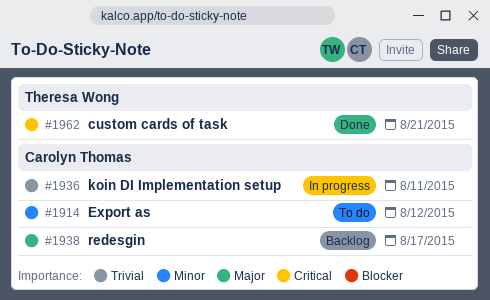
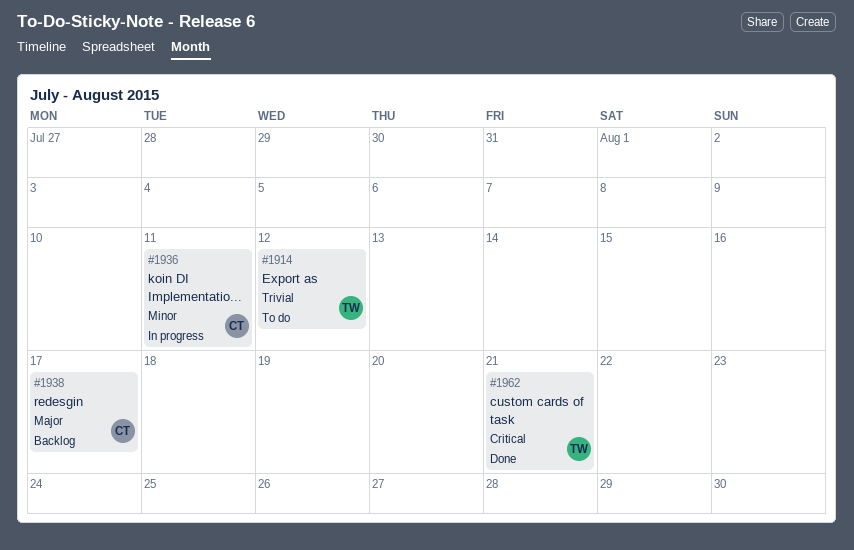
#1914, owner: Carolyn Thomas -> Theresa Wong
#1914, priority: Minor -> Trivial
#1936, priority: Trivial -> Minor

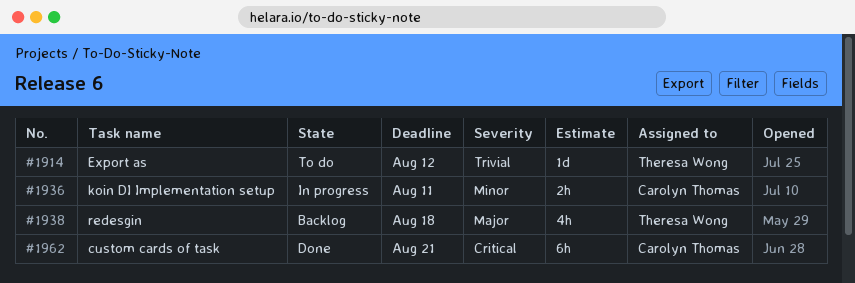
#1938, owner: Carolyn Thomas -> Theresa Wong
#1938, due: Aug 17 -> Aug 18
#1962, owner: Theresa Wong -> Carolyn Thomas

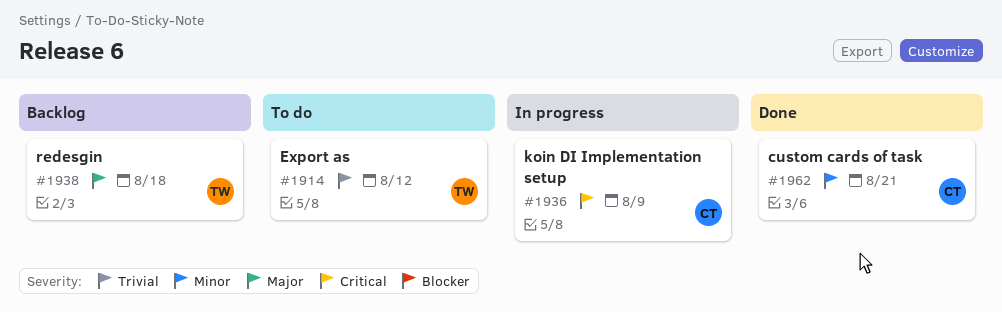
#1936, priority: Minor -> Critical
#1936, due: Aug 11 -> Aug 9
#1962, priority: Critical -> Minor

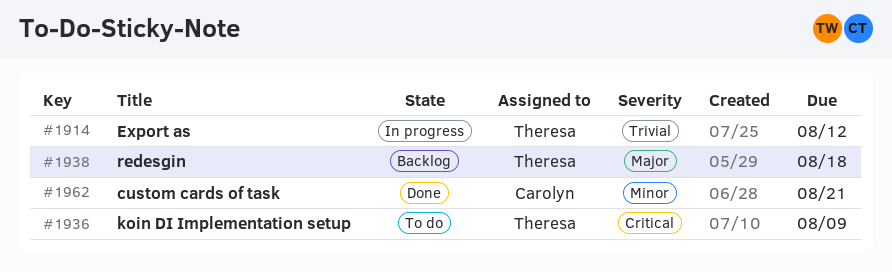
#1914, status: To do -> In progress
#1936, status: In progress -> To do
#1936, owner: Carolyn -> Theresa

